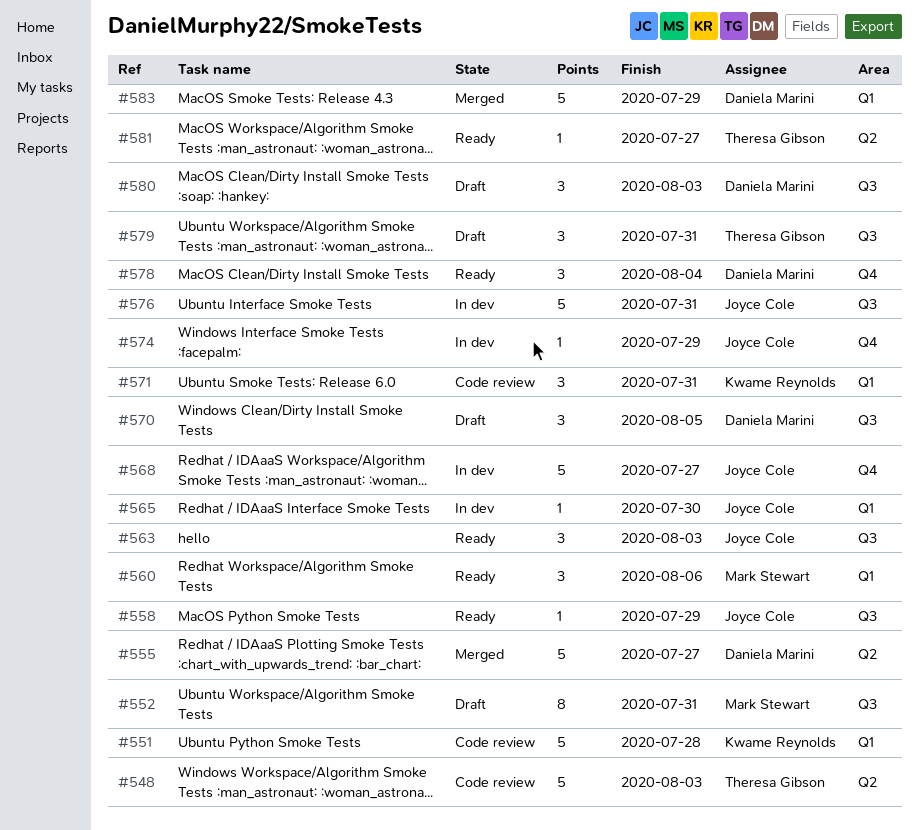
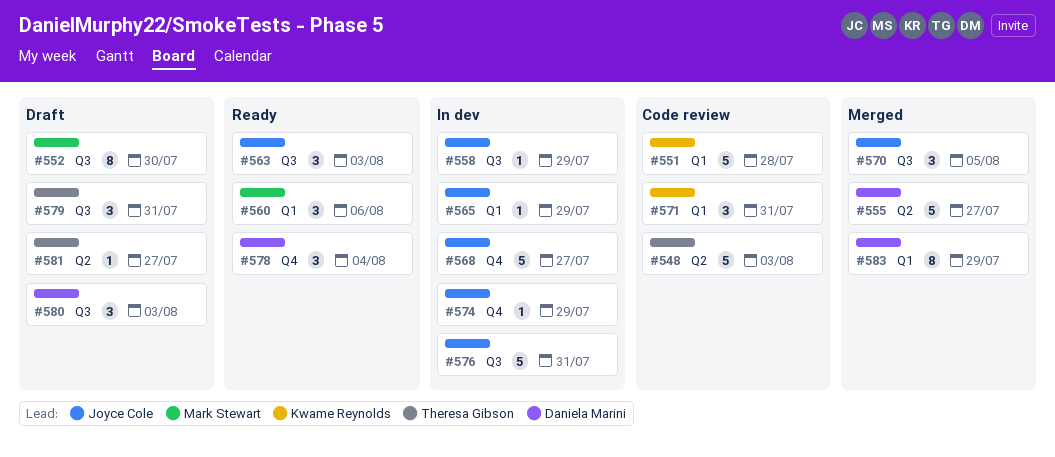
#552, due: Jul 31 -> Jul 30
#558, status: Ready -> In dev
#565, due: Jul 30 -> Jul 29
#570, status: Draft -> Merged
#570, owner: Daniela Marini -> Joyce Cole
#581, status: Ready -> Draft
#583, estimate: 5 -> 8

